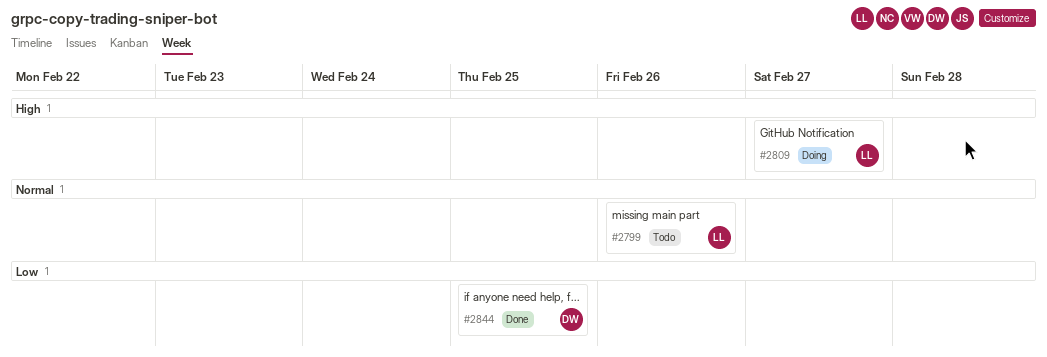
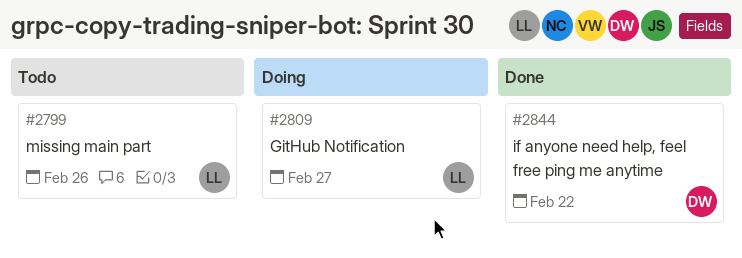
#2844, due: Feb 25 -> Feb 22

